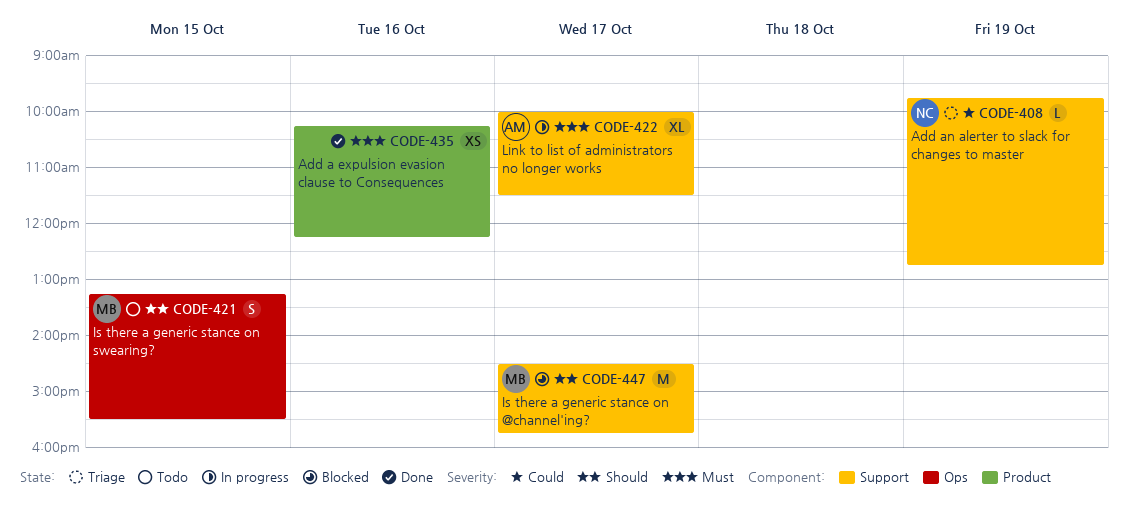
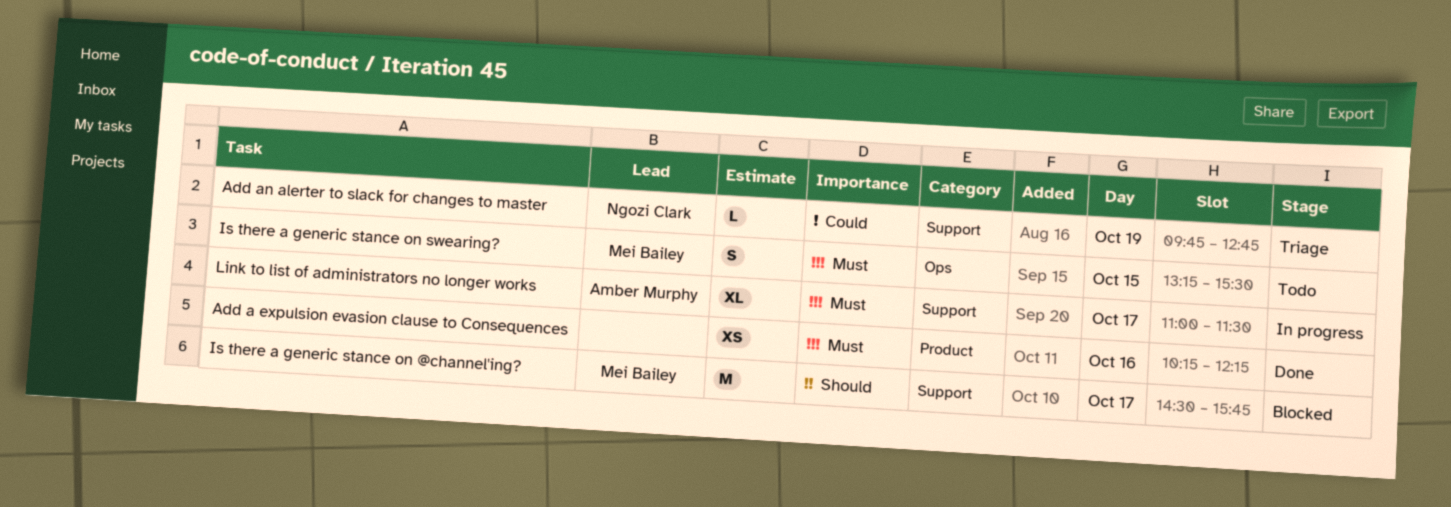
Is there a generic stance on swearing?, priority: Should -> Must
Link to list of administrators no longer works, begins: 10:00 -> 11:00

